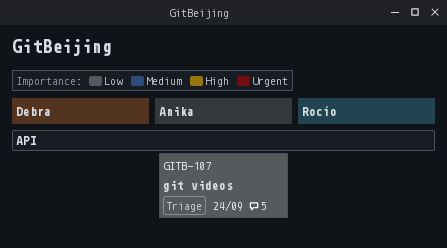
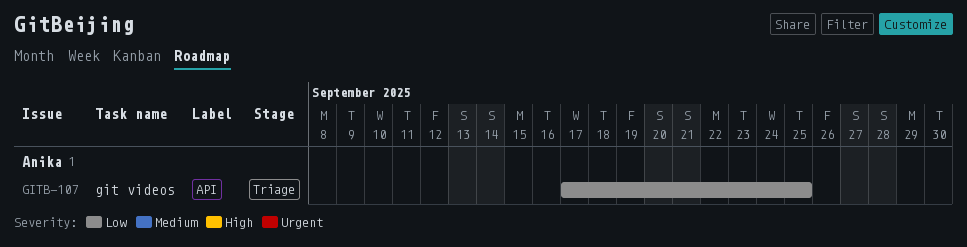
GITB-107, due: Sep 24 -> Sep 25

